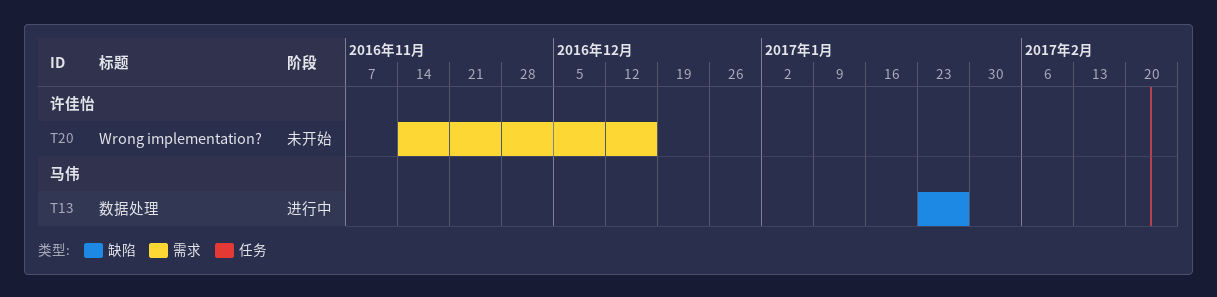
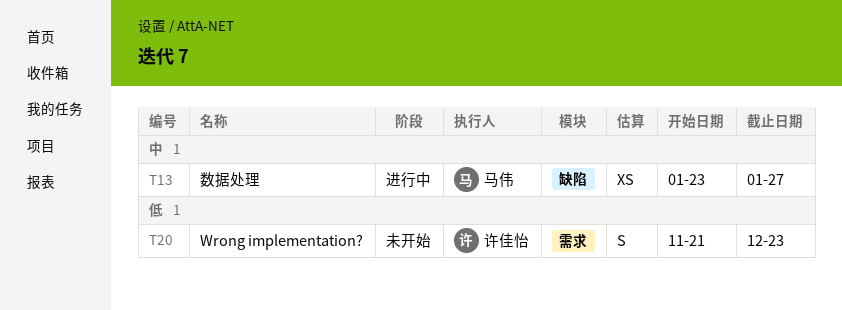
T20, start: Nov 14 -> Nov 21
T20, due: Dec 16 -> Dec 23

